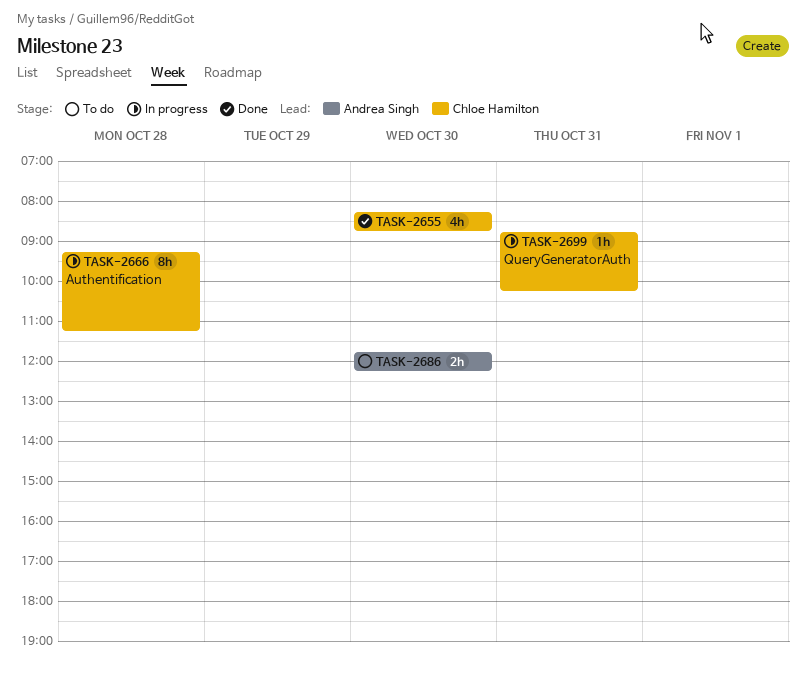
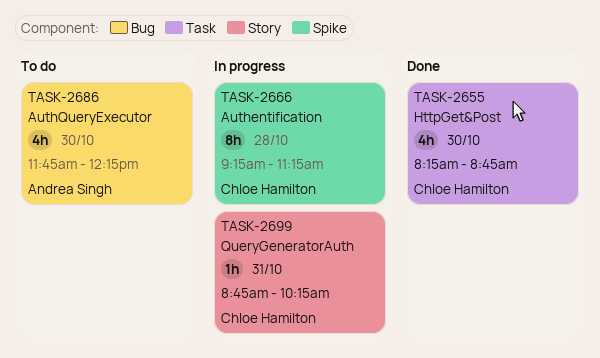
TASK-2686, estimate: 2h -> 4h

